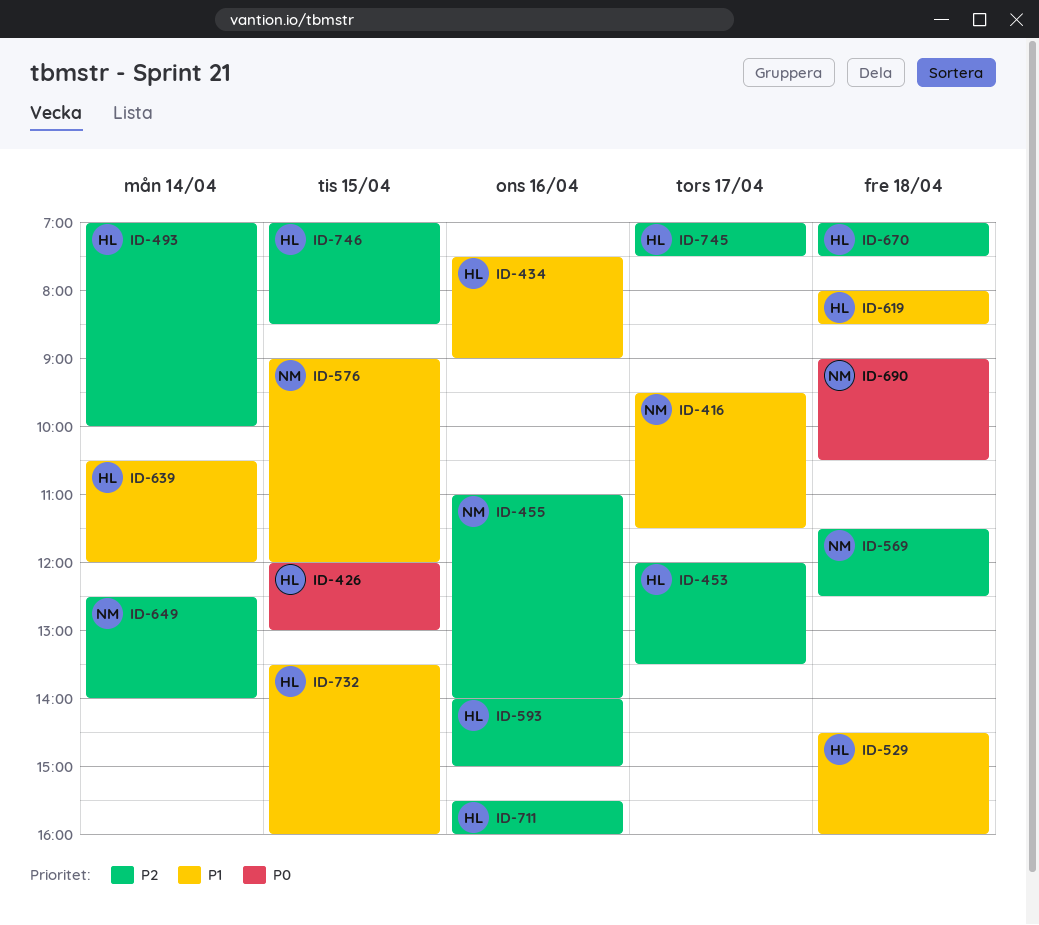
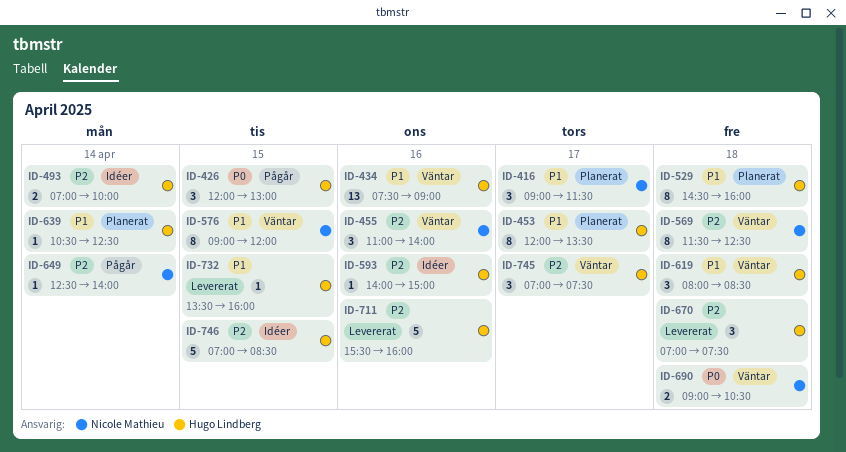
ID-416, begins: 09:30 -> 09:00
ID-453, priority: P2 -> P1
ID-639, ends: 12:00 -> 12:30

